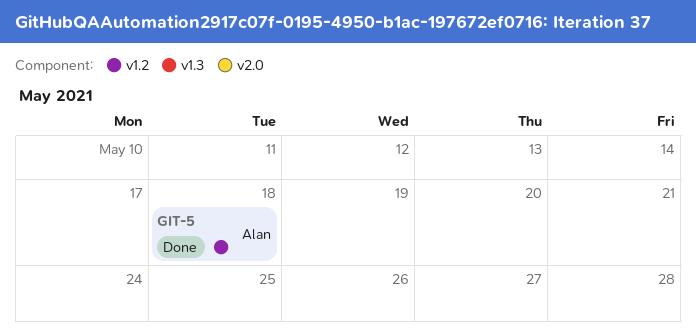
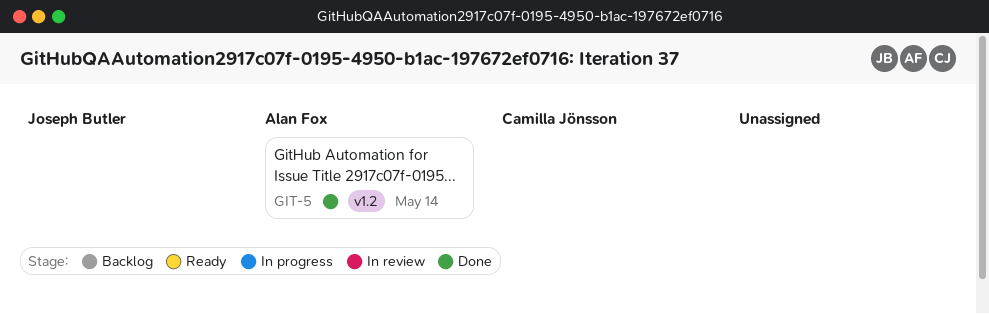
GIT-5, due: May 18 -> May 14

